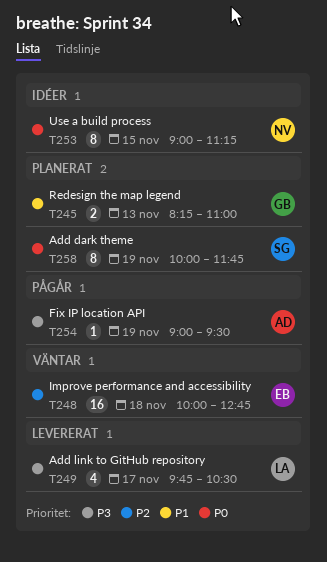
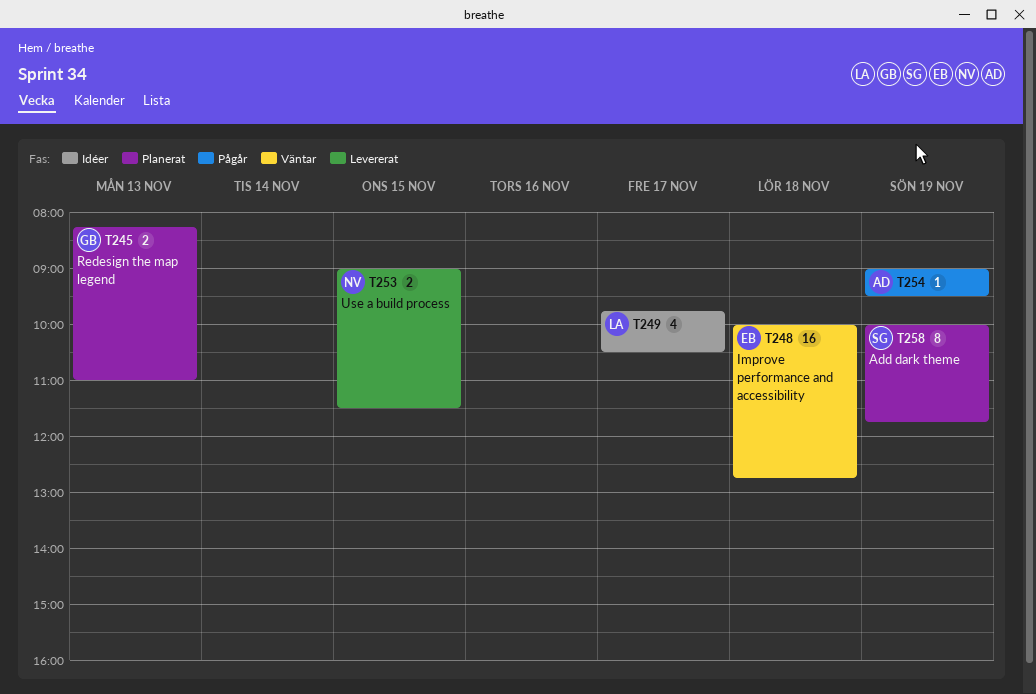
T249, status: Levererat -> Idéer
T253, status: Idéer -> Levererat
T253, estimate: 8 -> 2
T253, ends: 11:15 -> 11:30

